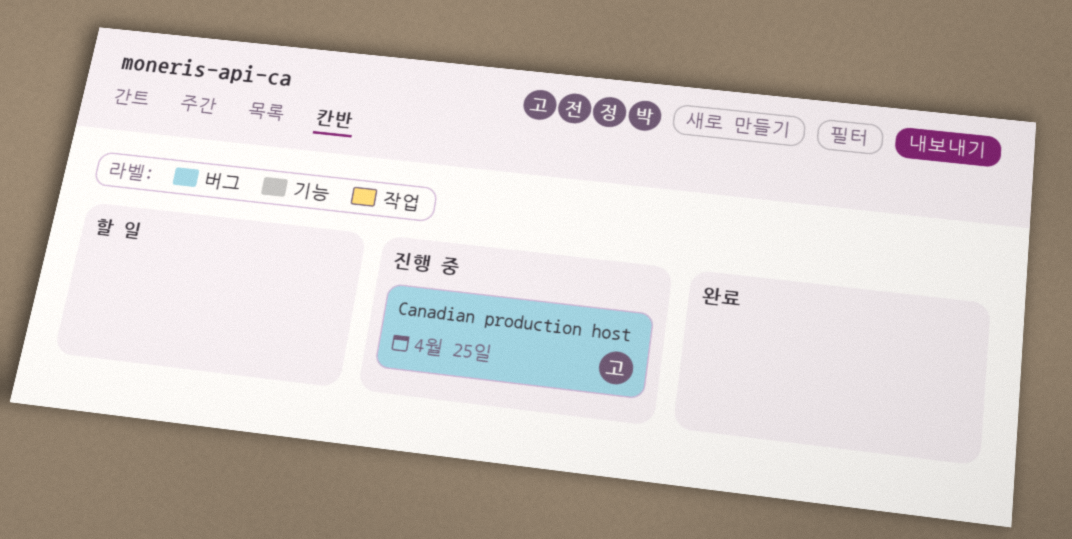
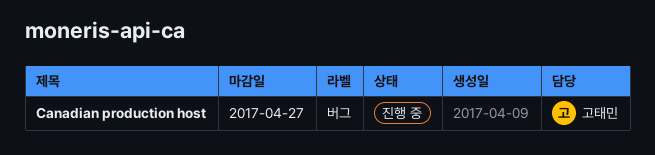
Canadian production host, due: Apr 25 -> Apr 27

